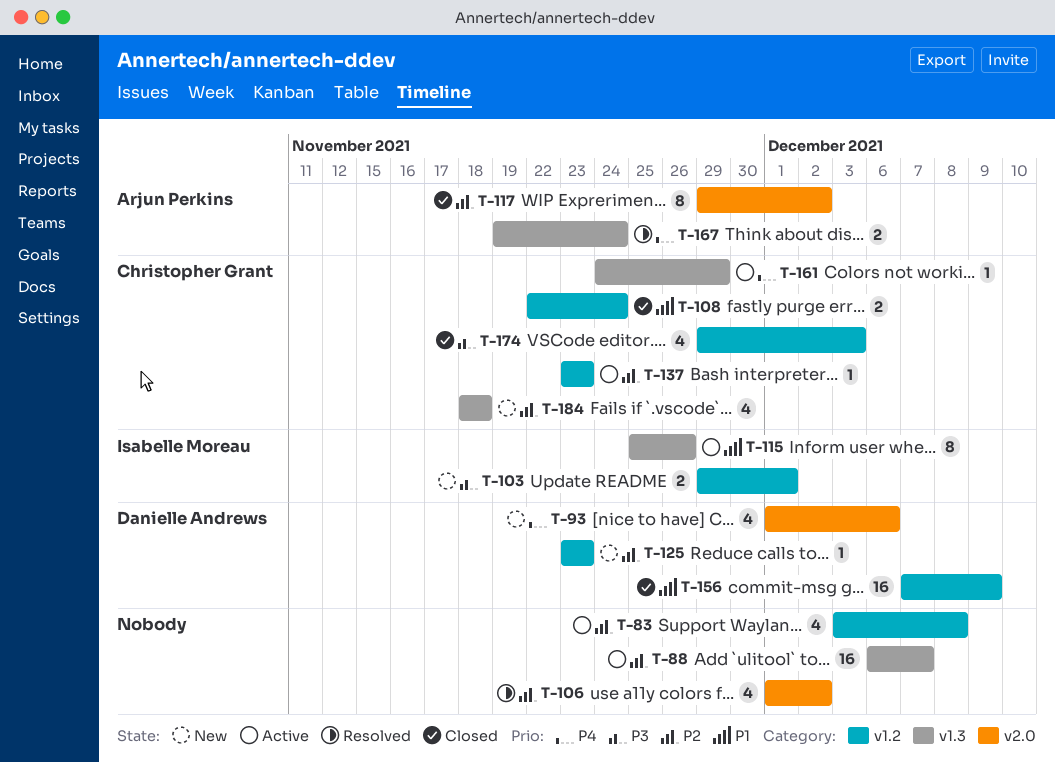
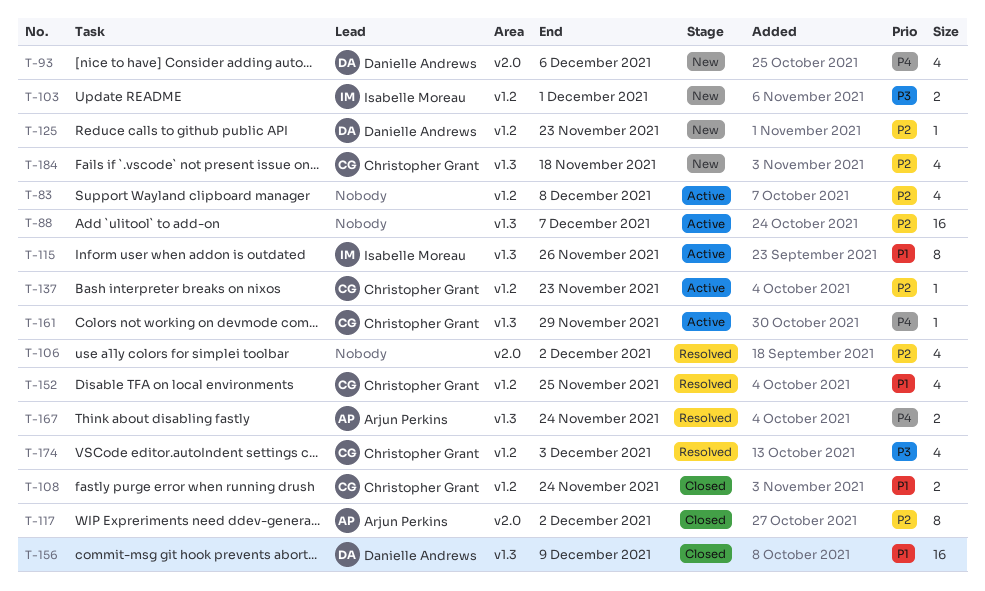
T-152: none -> present
T-156, label: v1.2 -> v1.3
T-174, status: Closed -> Resolved

